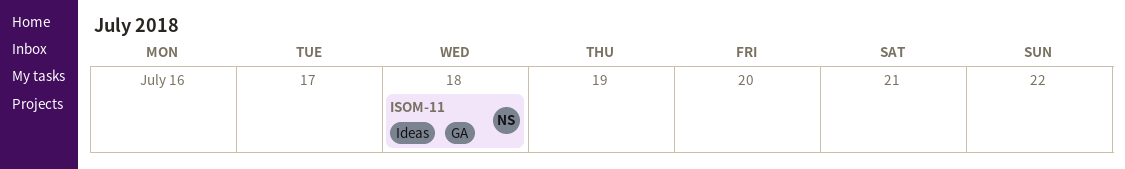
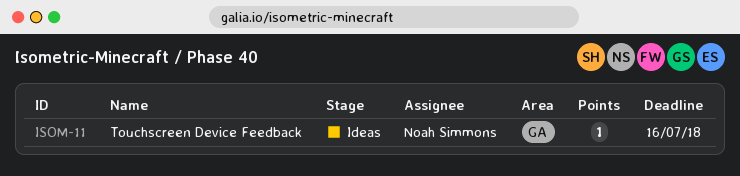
ISOM-11, due: Jul 18 -> Jul 16

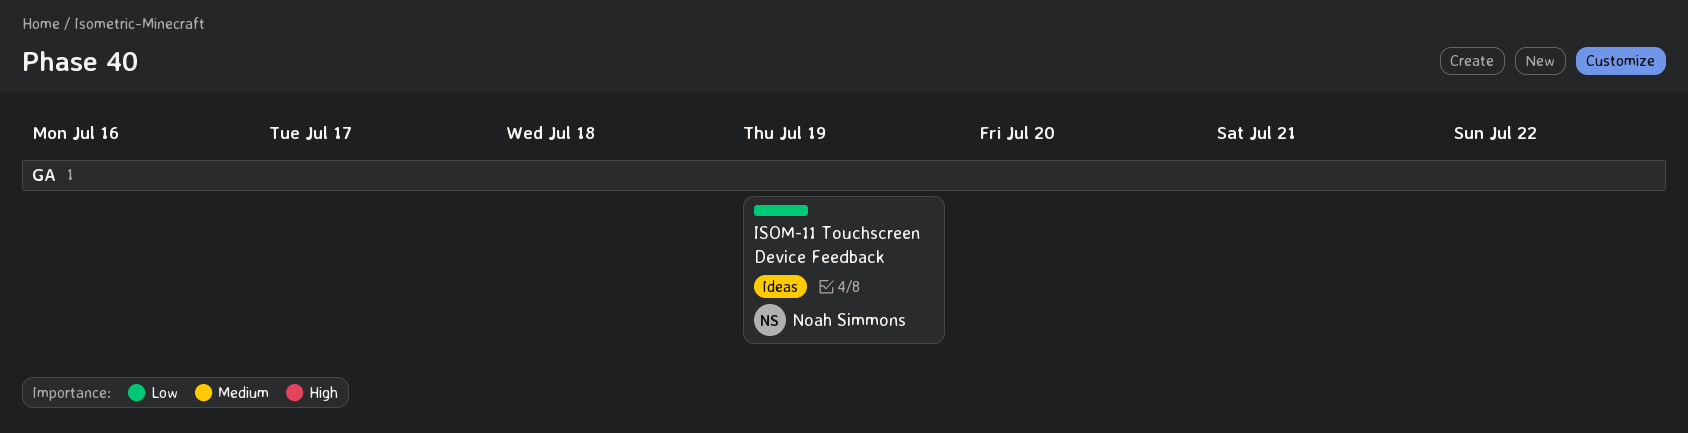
ISOM-11, due: Jul 16 -> Jul 19

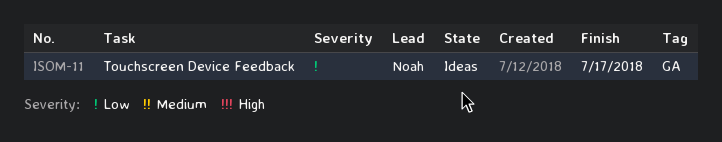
ISOM-11, due: Jul 19 -> Jul 17

